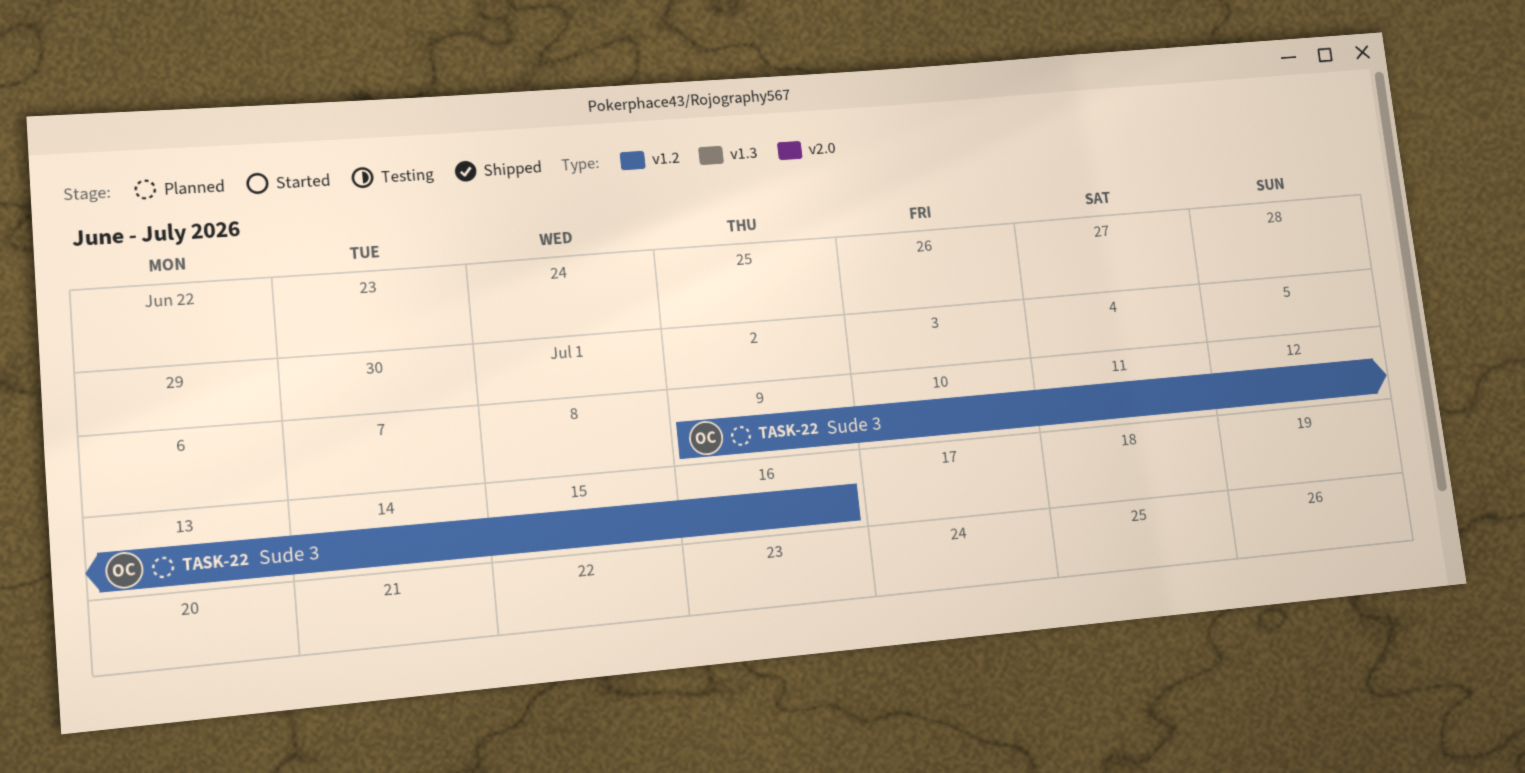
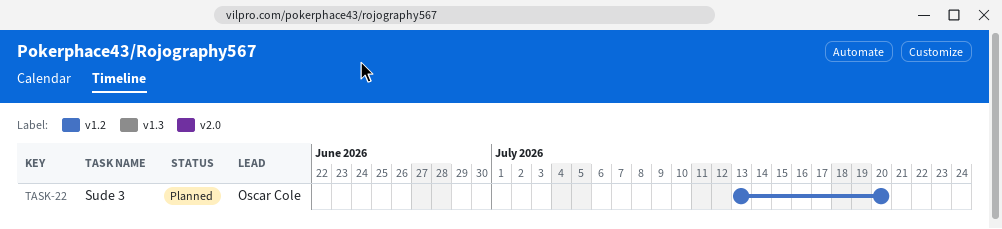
TASK-22, start: Jul 9 -> Jul 13
TASK-22, due: Jul 16 -> Jul 20

